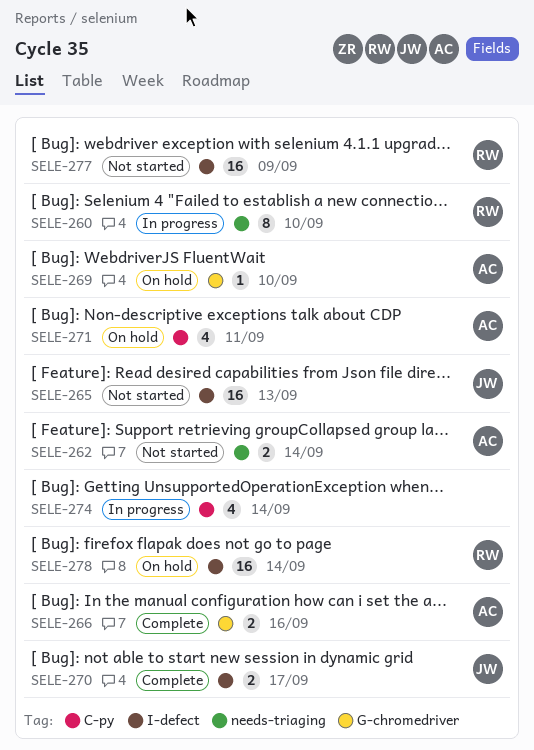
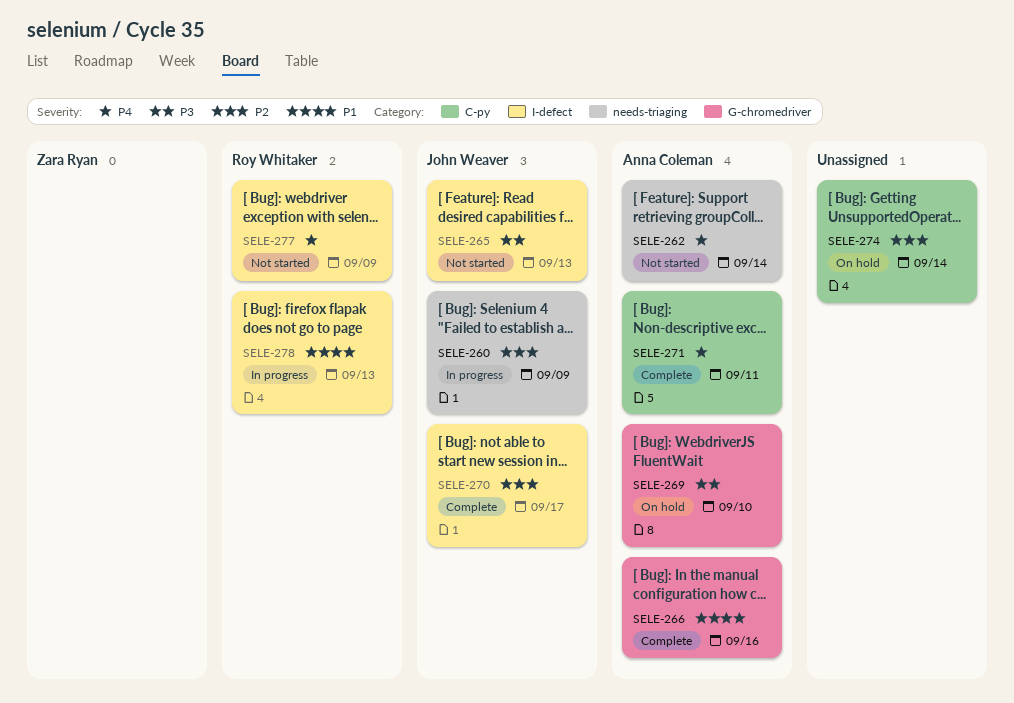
SELE-260, owner: Roy Whitaker -> John Weaver
SELE-260, due: Sep 10 -> Sep 9
SELE-271, status: On hold -> Complete
SELE-274, status: In progress -> On hold
SELE-278, status: On hold -> In progress
SELE-278, due: Sep 14 -> Sep 13

